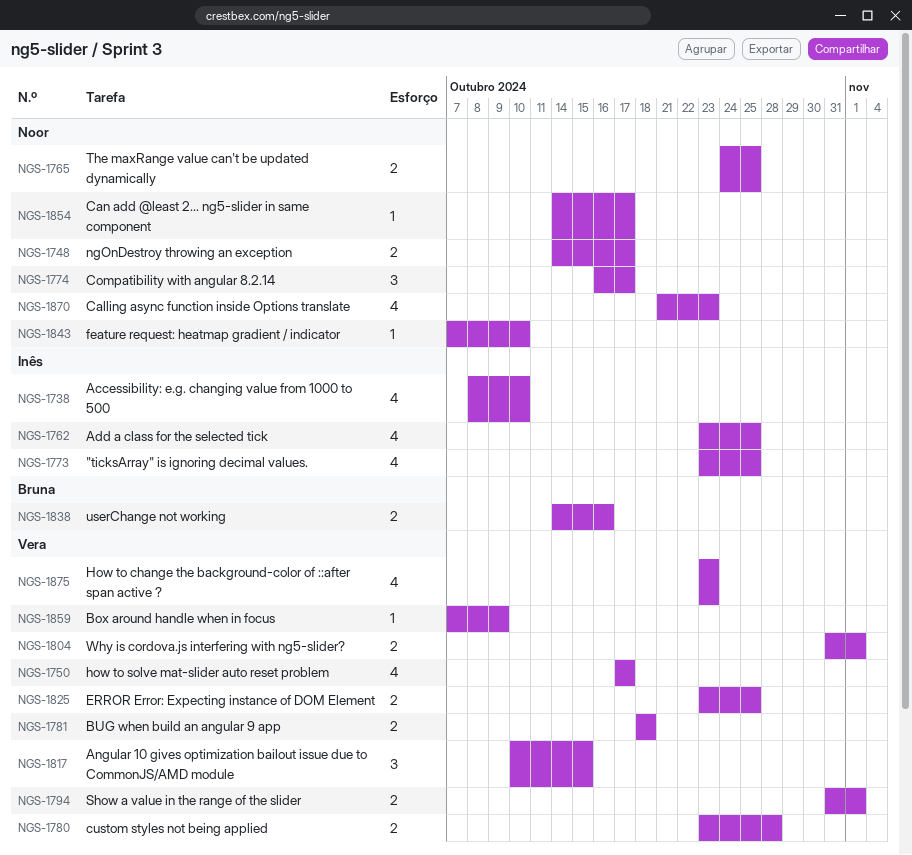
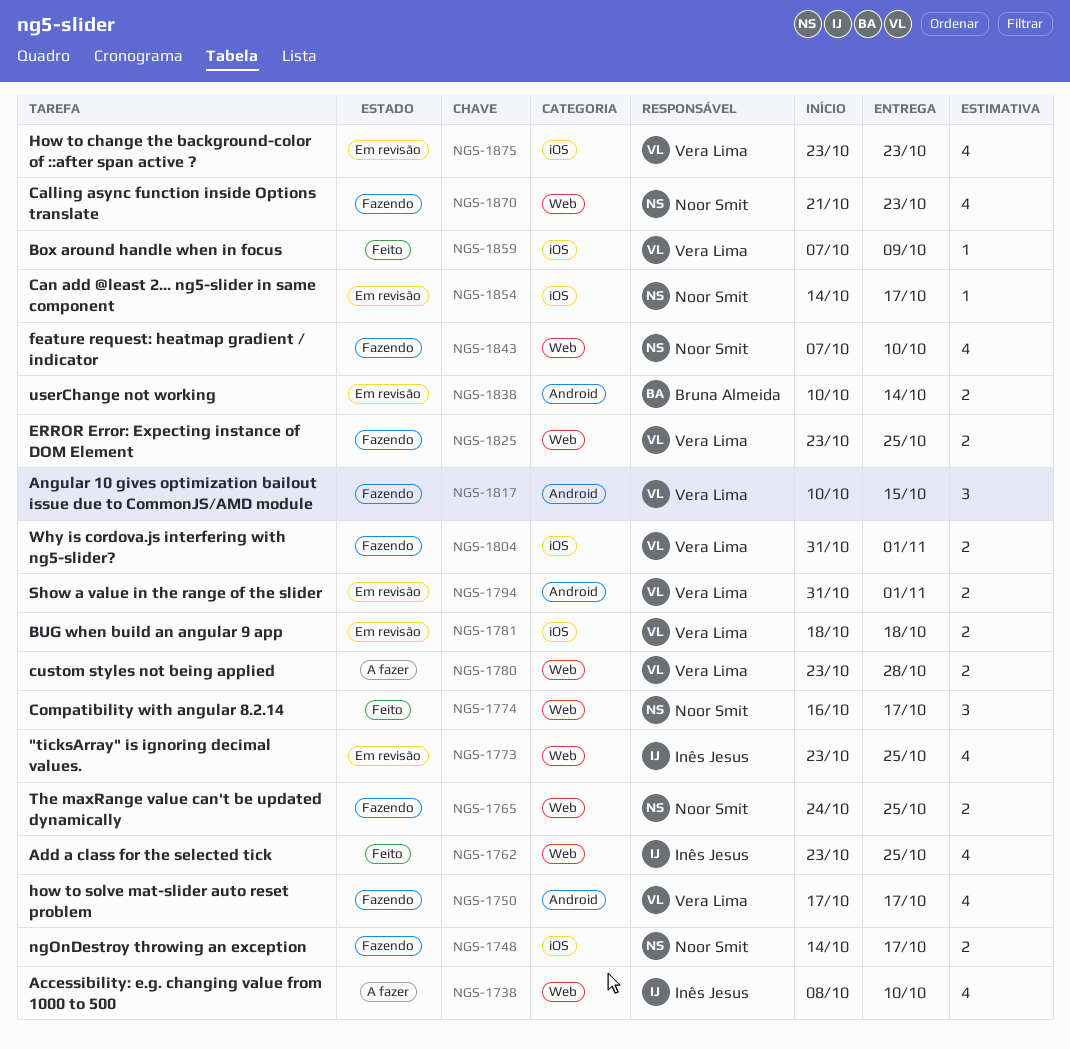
NGS-1838, start: Oct 14 -> Oct 10
NGS-1838, due: Oct 16 -> Oct 14
NGS-1843, estimate: 1 -> 4

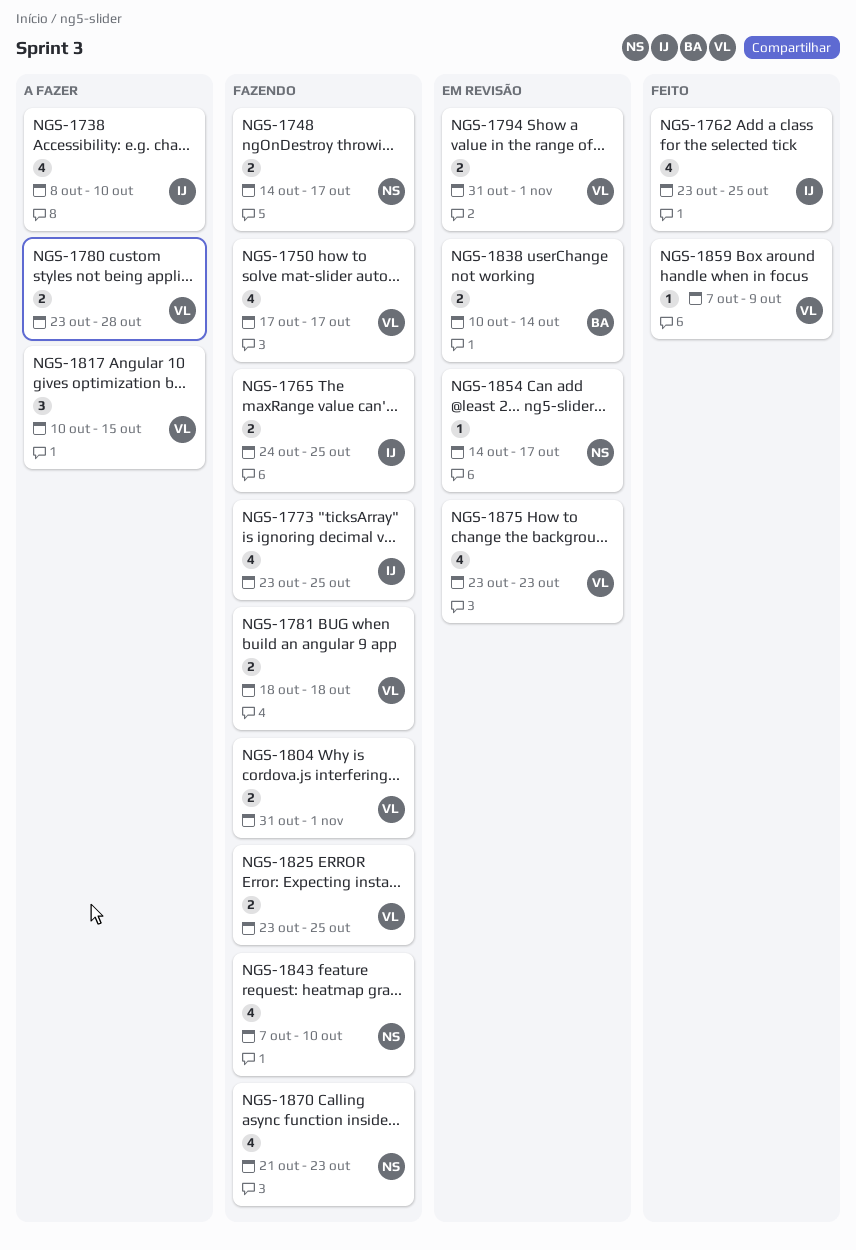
NGS-1765, owner: Noor Smit -> Inês Jesus
NGS-1773, status: Em revisão -> Fazendo
NGS-1774: present -> none
NGS-1781, status: Em revisão -> Fazendo
NGS-1817, status: Fazendo -> A fazer

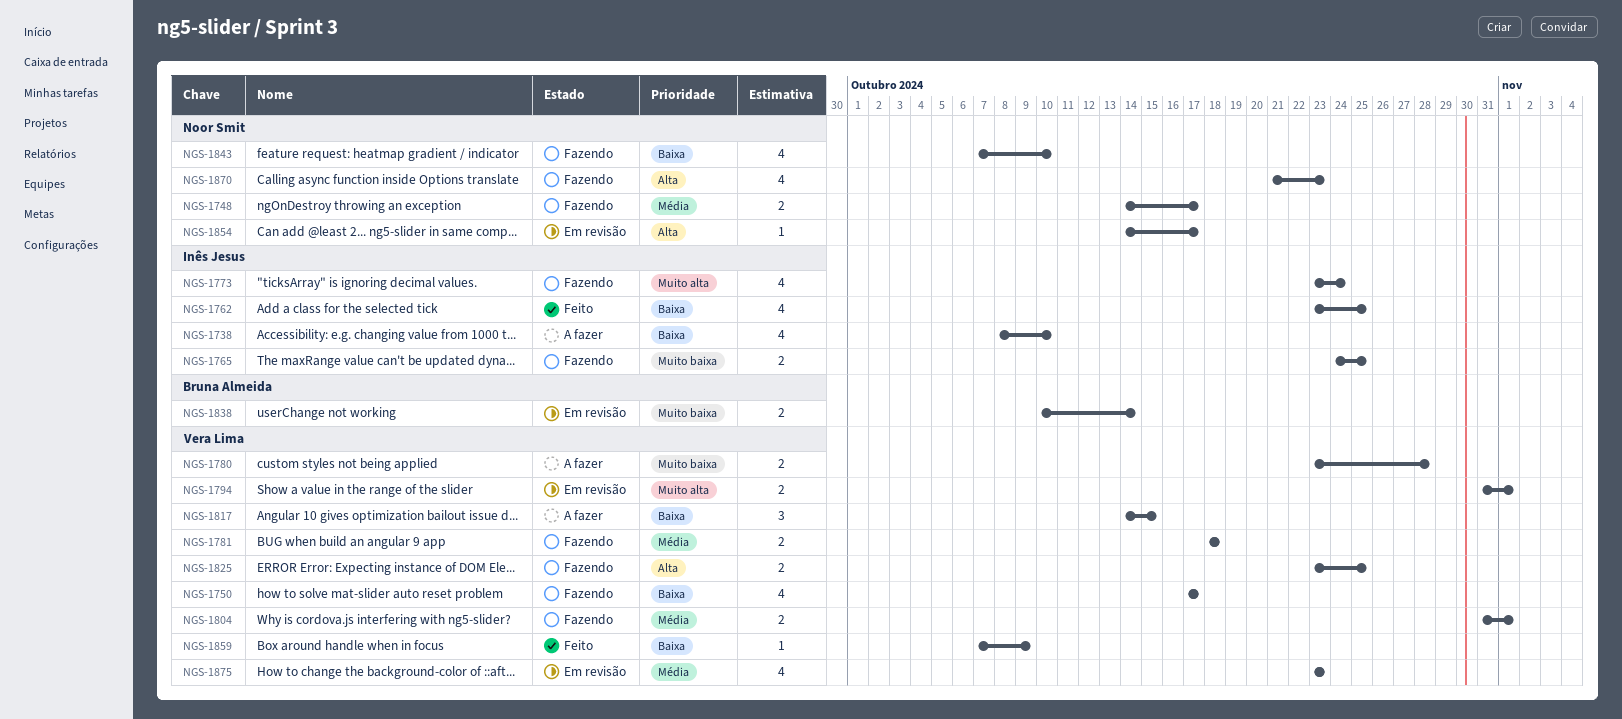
NGS-1773, due: Oct 25 -> Oct 24
NGS-1817, start: Oct 10 -> Oct 14

